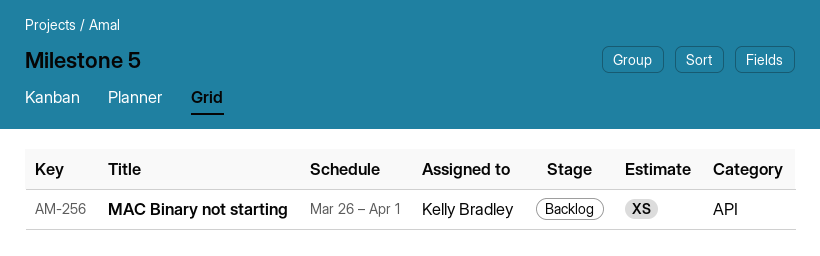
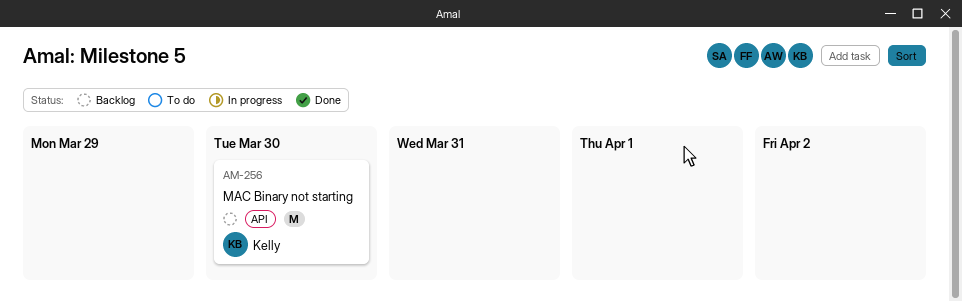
AM-256, estimate: XS -> M
AM-256, due: Apr 1 -> Mar 30

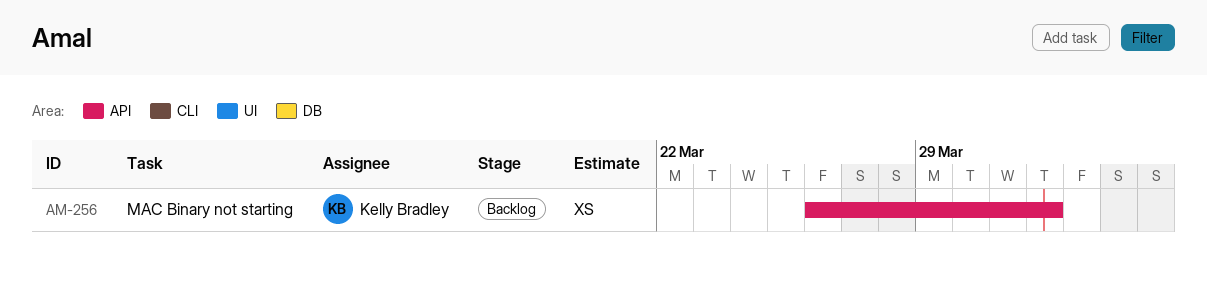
AM-256, estimate: M -> XS
AM-256, due: Mar 30 -> Apr 1

